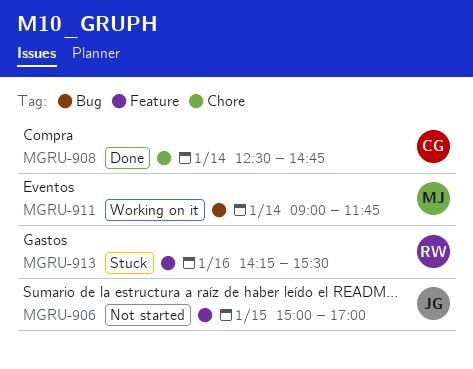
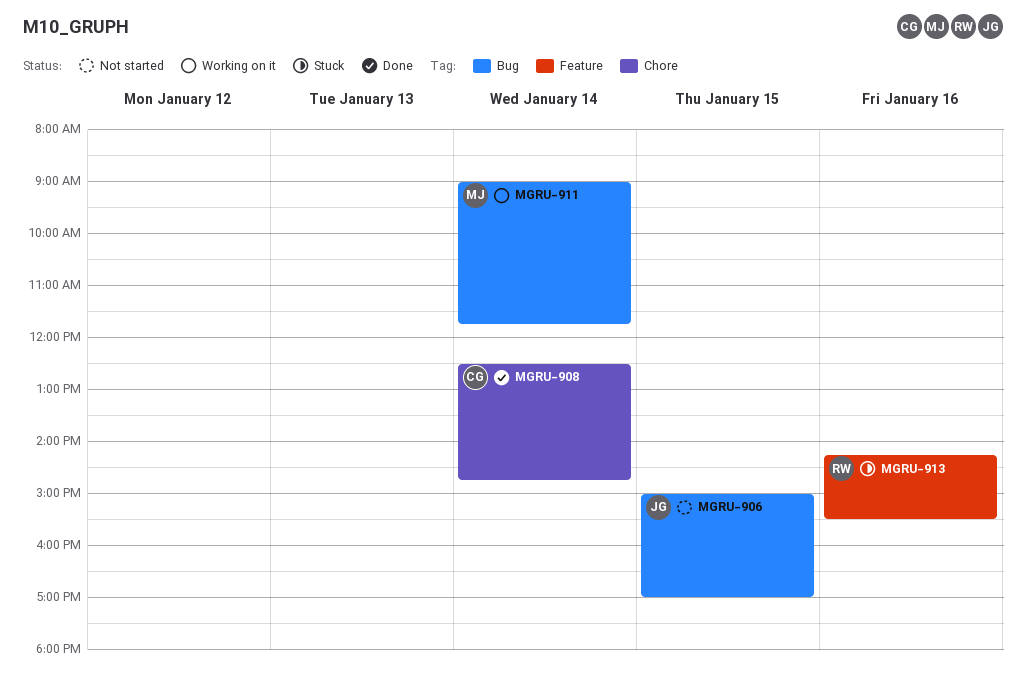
MGRU-906, label: Feature -> Bug

